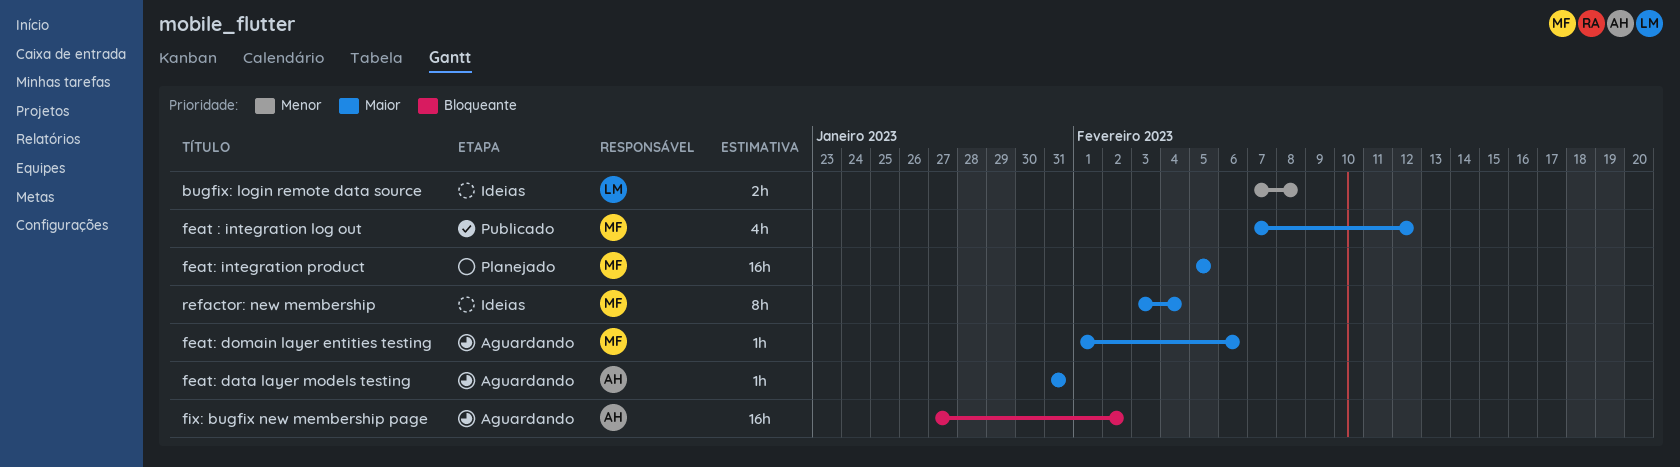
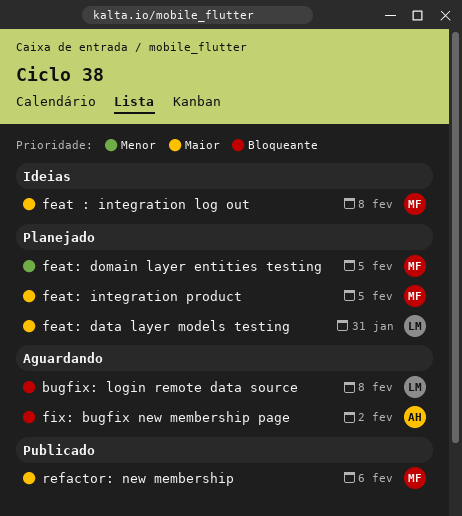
bugfix: login remote data source, status: Ideias -> Aguardando
bugfix: login remote data source, priority: Menor -> Bloqueante
feat : integration log out, status: Publicado -> Ideias
feat : integration log out, due: Feb 12 -> Feb 8
feat: data layer models testing, status: Aguardando -> Planejado
feat: data layer models testing, owner: AH -> LM
feat: domain layer entities testing, status: Aguardando -> Planejado
feat: domain layer entities testing, priority: Maior -> Menor
feat: domain layer entities testing, due: Feb 6 -> Feb 5
refactor: new membership, status: Ideias -> Publicado
refactor: new membership, due: Feb 4 -> Feb 6

